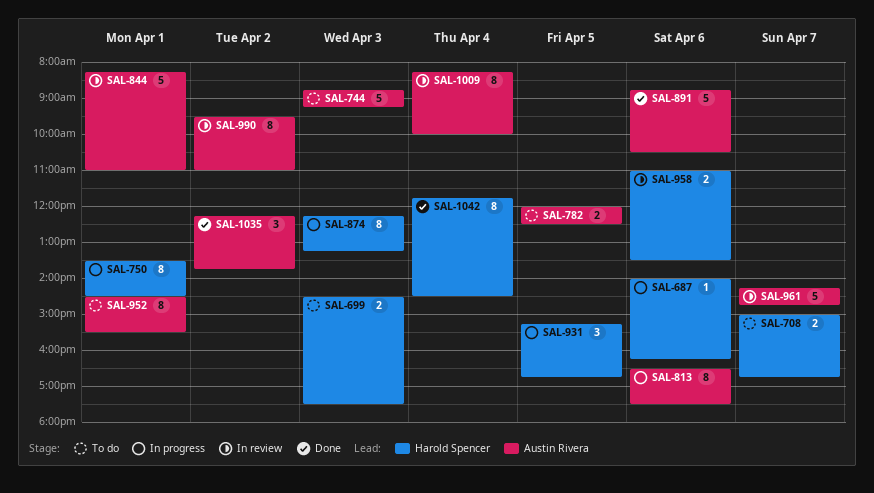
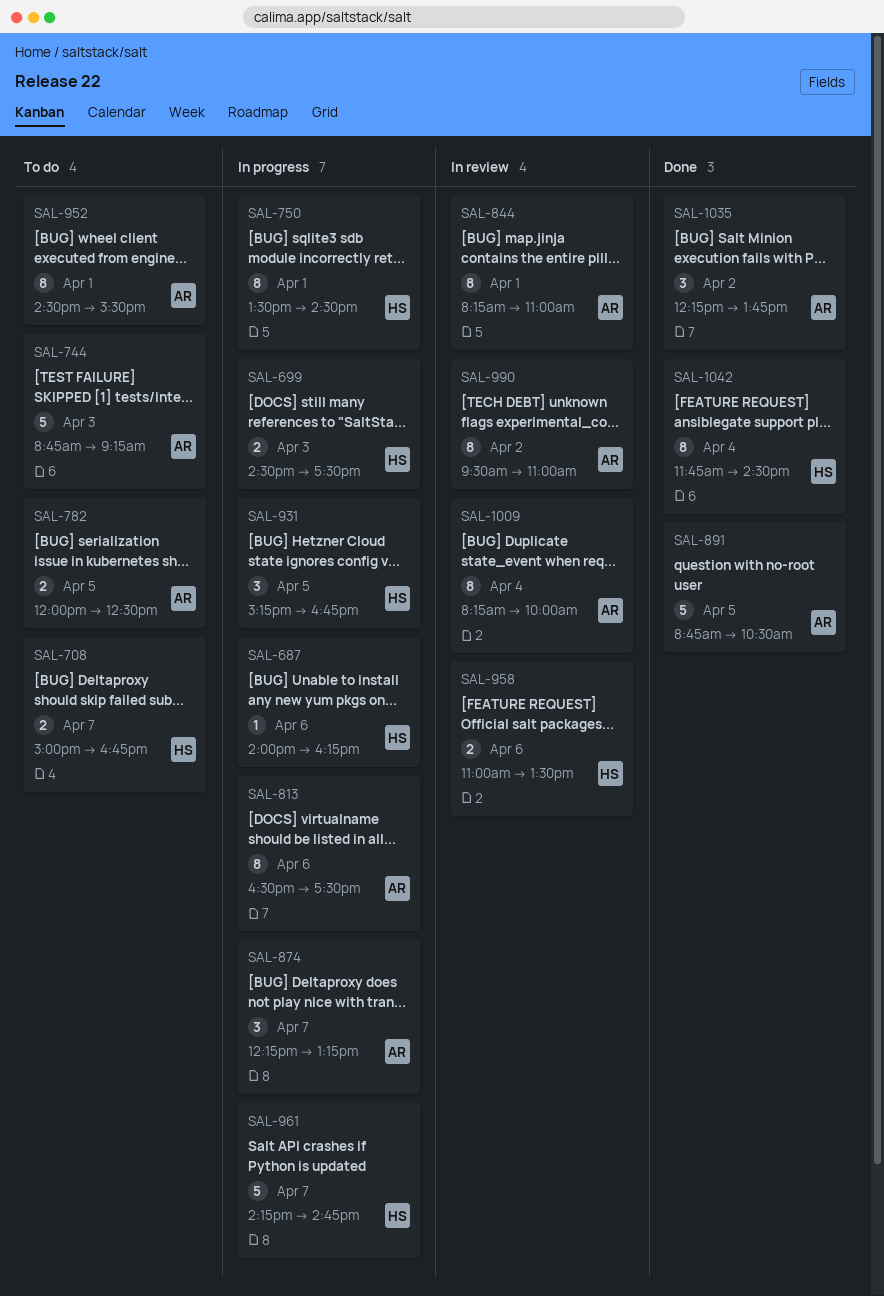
SAL-699, status: To do -> In progress
SAL-844, estimate: 5 -> 8
SAL-874, owner: Harold Spencer -> Austin Rivera
SAL-874, estimate: 8 -> 3
SAL-874, day: Apr 3 -> Apr 7
SAL-891, day: Apr 6 -> Apr 5
SAL-961, status: In review -> In progress
SAL-961, owner: Austin Rivera -> Harold Spencer

